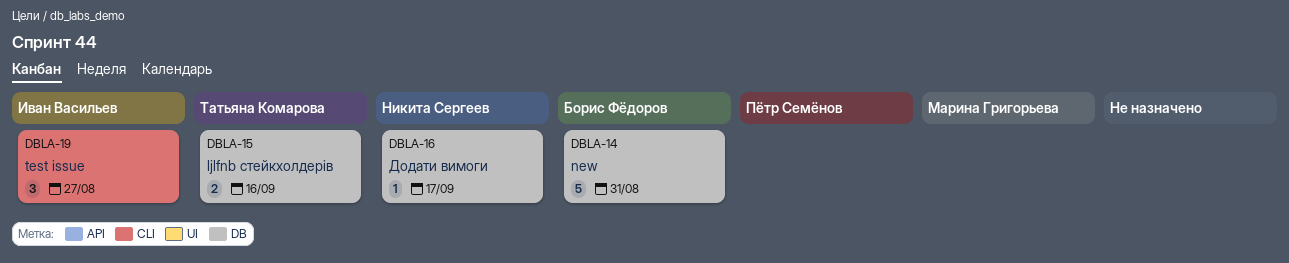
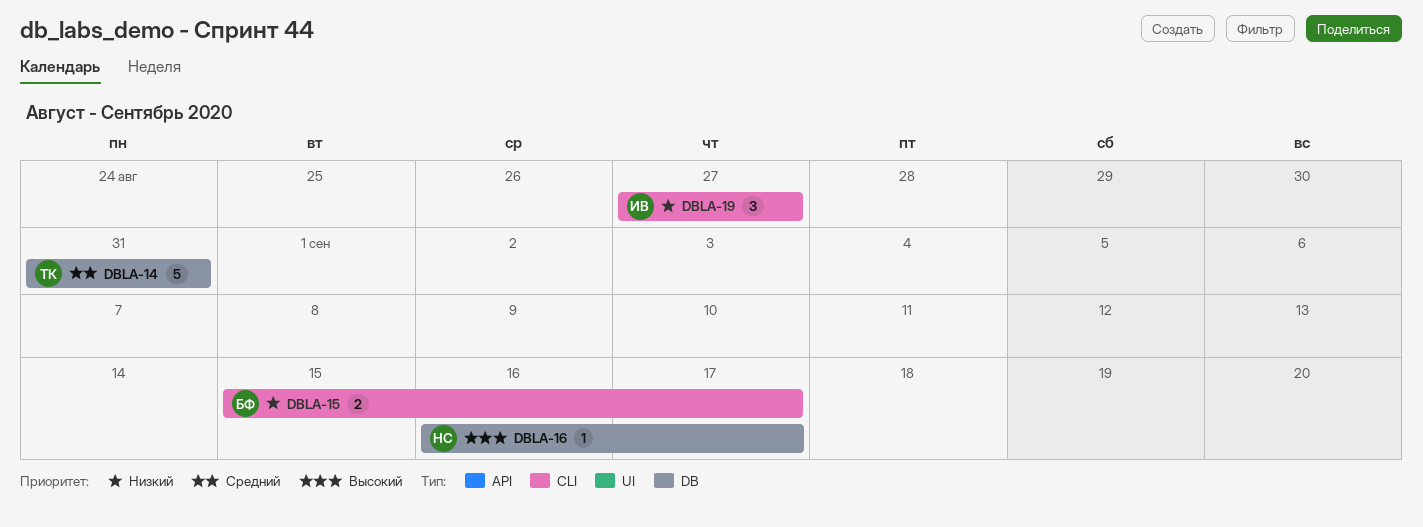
DBLA-14, owner: Борис Фёдоров -> Татьяна Комарова
DBLA-15, owner: Татьяна Комарова -> Борис Фёдоров
DBLA-15, label: DB -> CLI
DBLA-15, due: Sep 16 -> Sep 17

